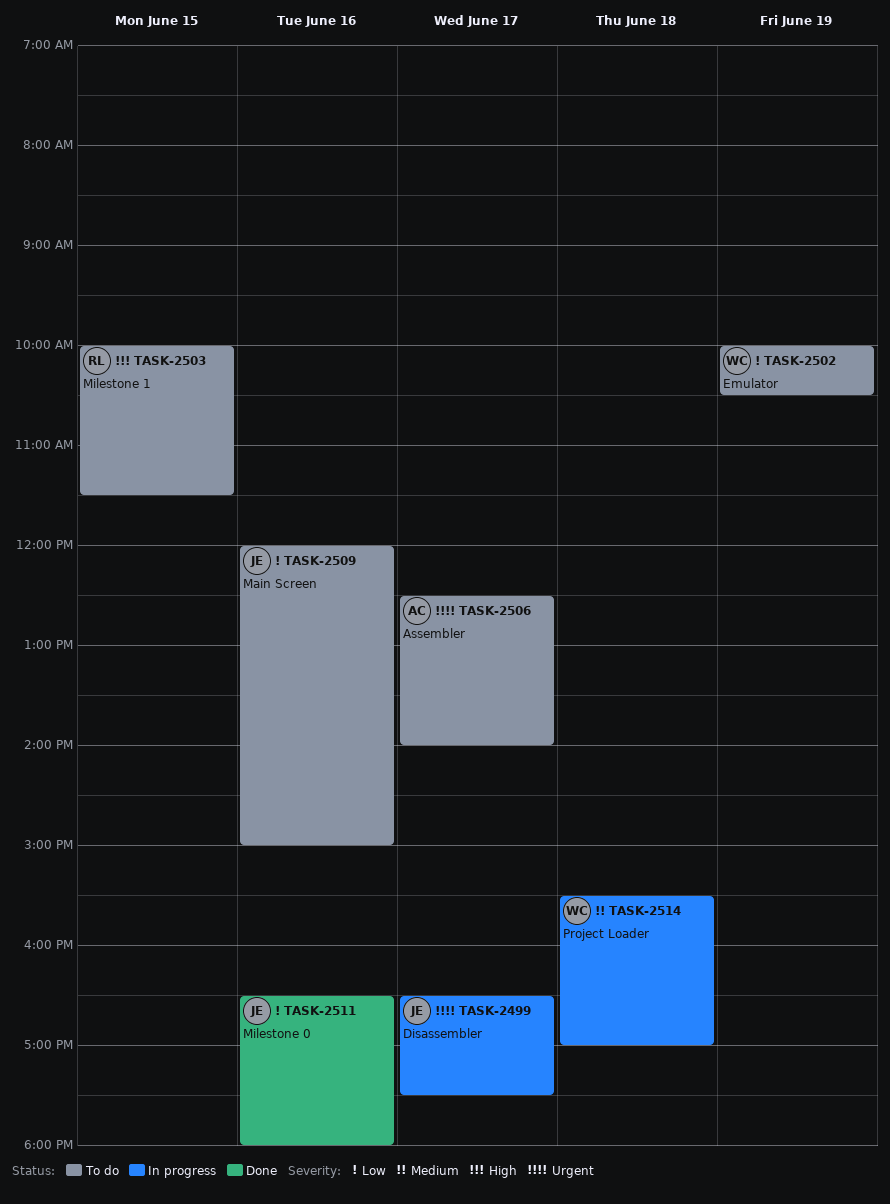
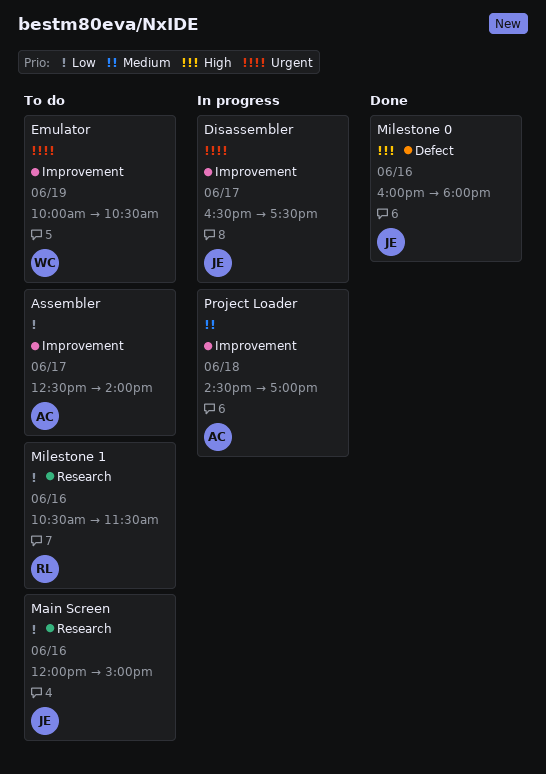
Assembler, priority: Urgent -> Low
Emulator, priority: Low -> Urgent
Milestone 0, priority: Low -> High
Milestone 0, begins: 16:30 -> 16:00
Milestone 1, priority: High -> Low
Milestone 1, day: Jun 15 -> Jun 16
Milestone 1, begins: 10:00 -> 10:30
Project Loader, owner: WC -> AC
Project Loader, begins: 15:30 -> 14:30

